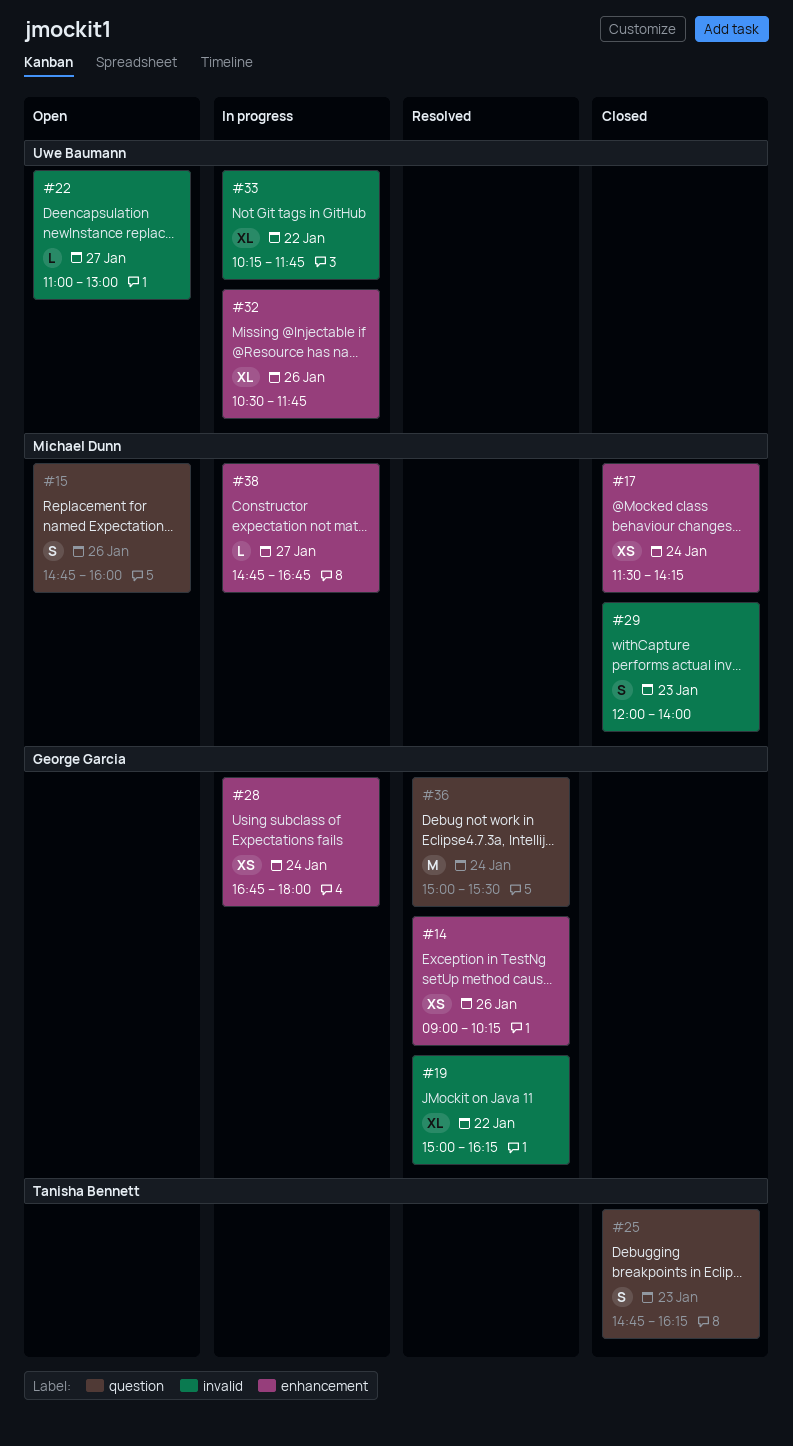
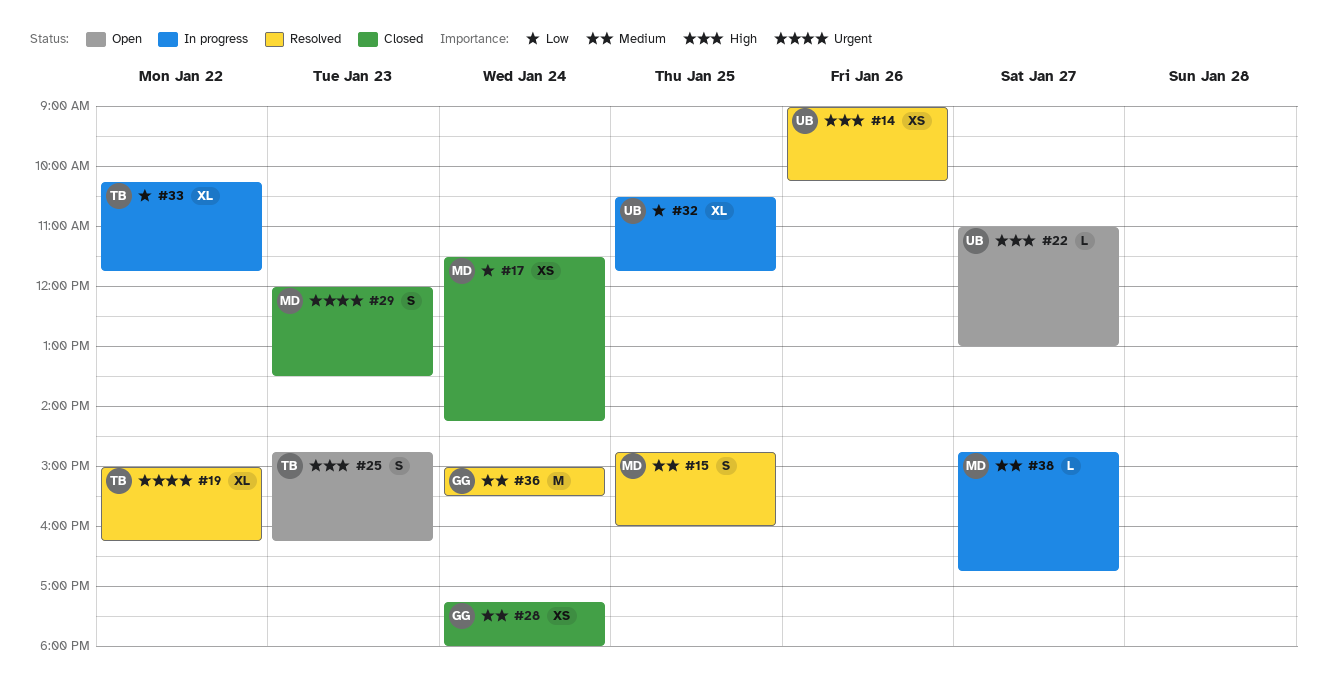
#14, owner: George Garcia -> Uwe Baumann
#15, status: Open -> Resolved
#15, day: Jan 26 -> Jan 25
#19, owner: George Garcia -> Tanisha Bennett
#25, status: Closed -> Open
#28, status: In progress -> Closed
#28, begins: 16:45 -> 17:15
#29, ends: 14:00 -> 13:30
#32, day: Jan 26 -> Jan 25
#33, owner: Uwe Baumann -> Tanisha Bennett

